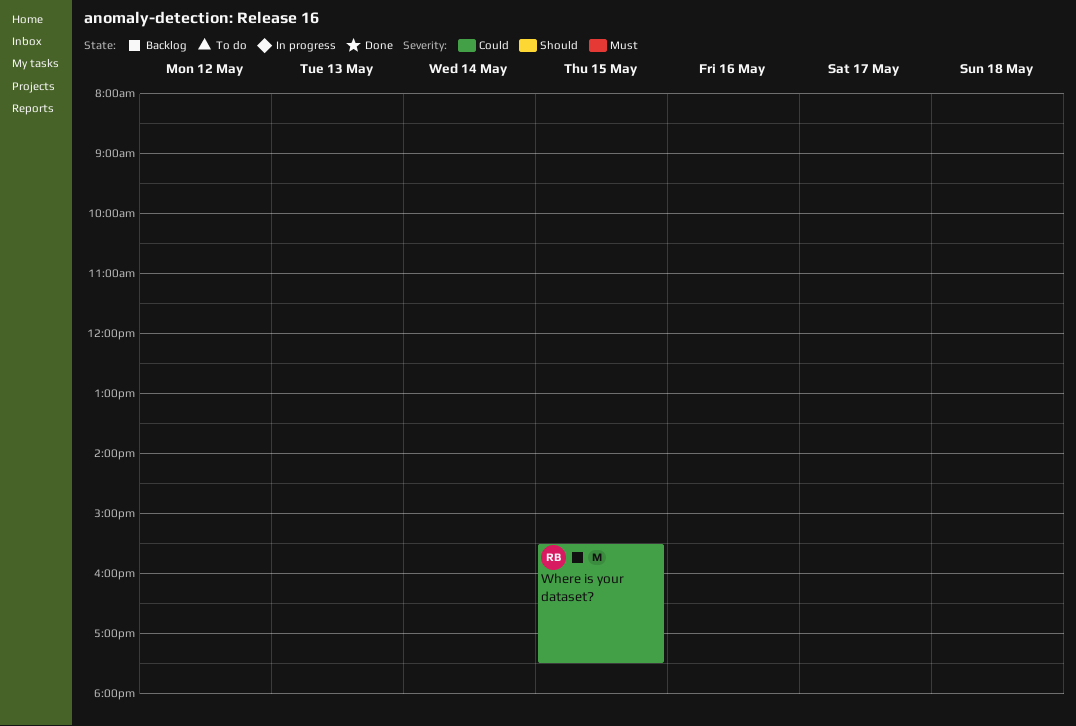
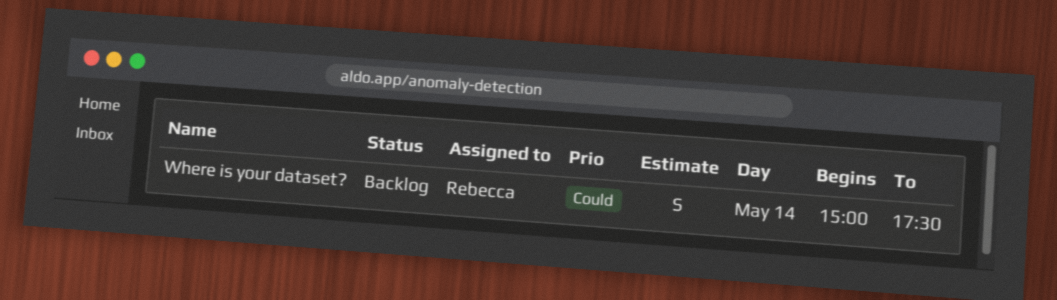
Where is your dataset?, estimate: M -> S
Where is your dataset?, day: May 15 -> May 14
Where is your dataset?, begins: 15:30 -> 15:00

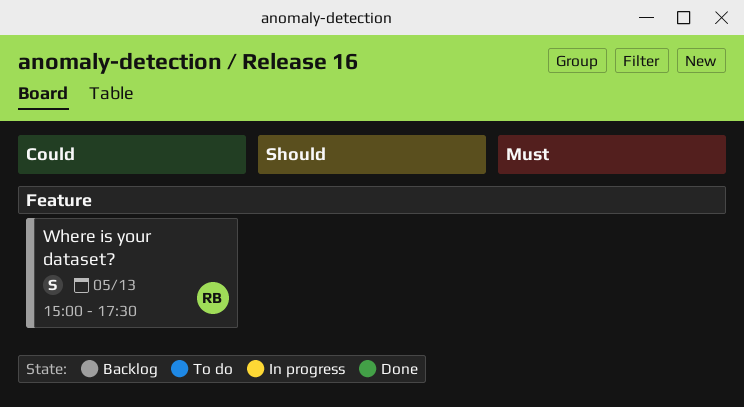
Where is your dataset?, day: May 14 -> May 13

